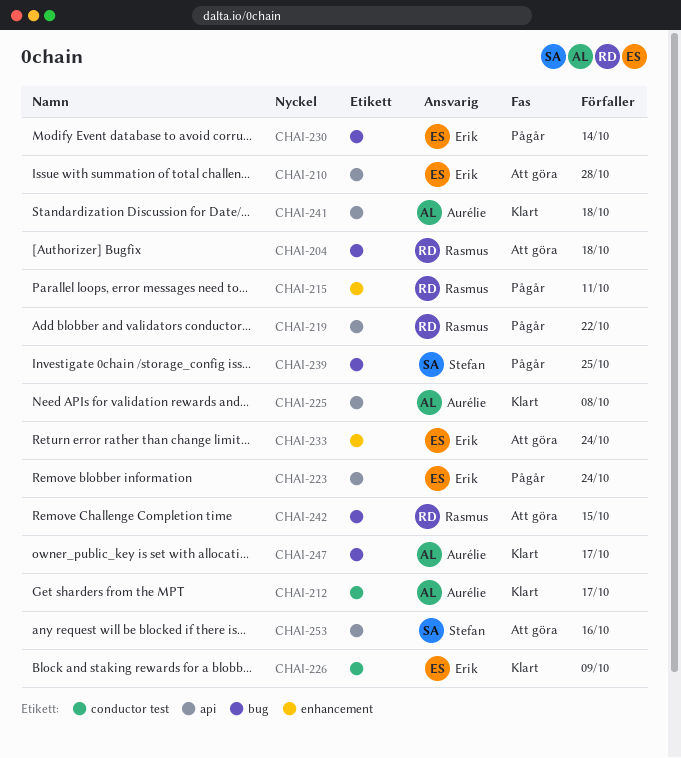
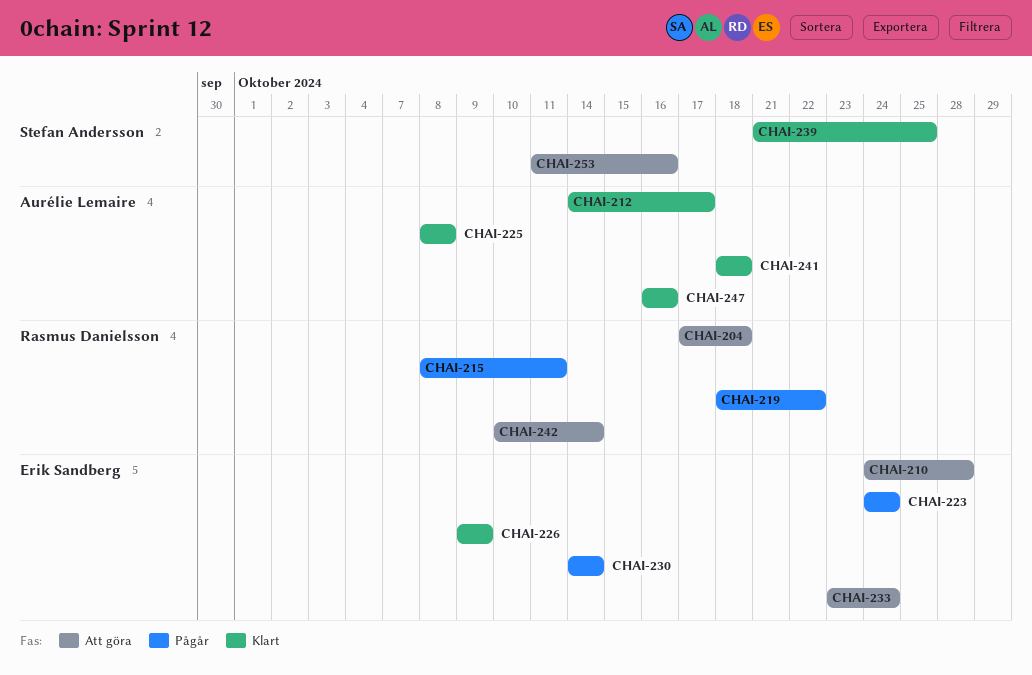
CHAI-239, status: Pågår -> Klart
CHAI-242, due: Oct 15 -> Oct 14
CHAI-247, due: Oct 17 -> Oct 16

